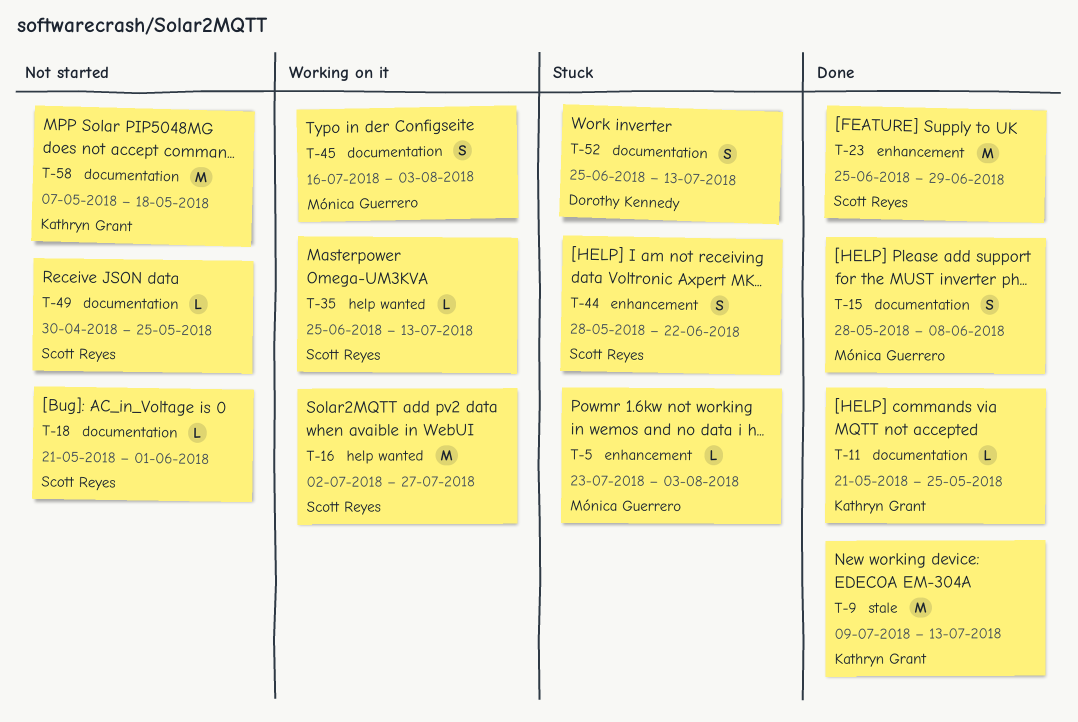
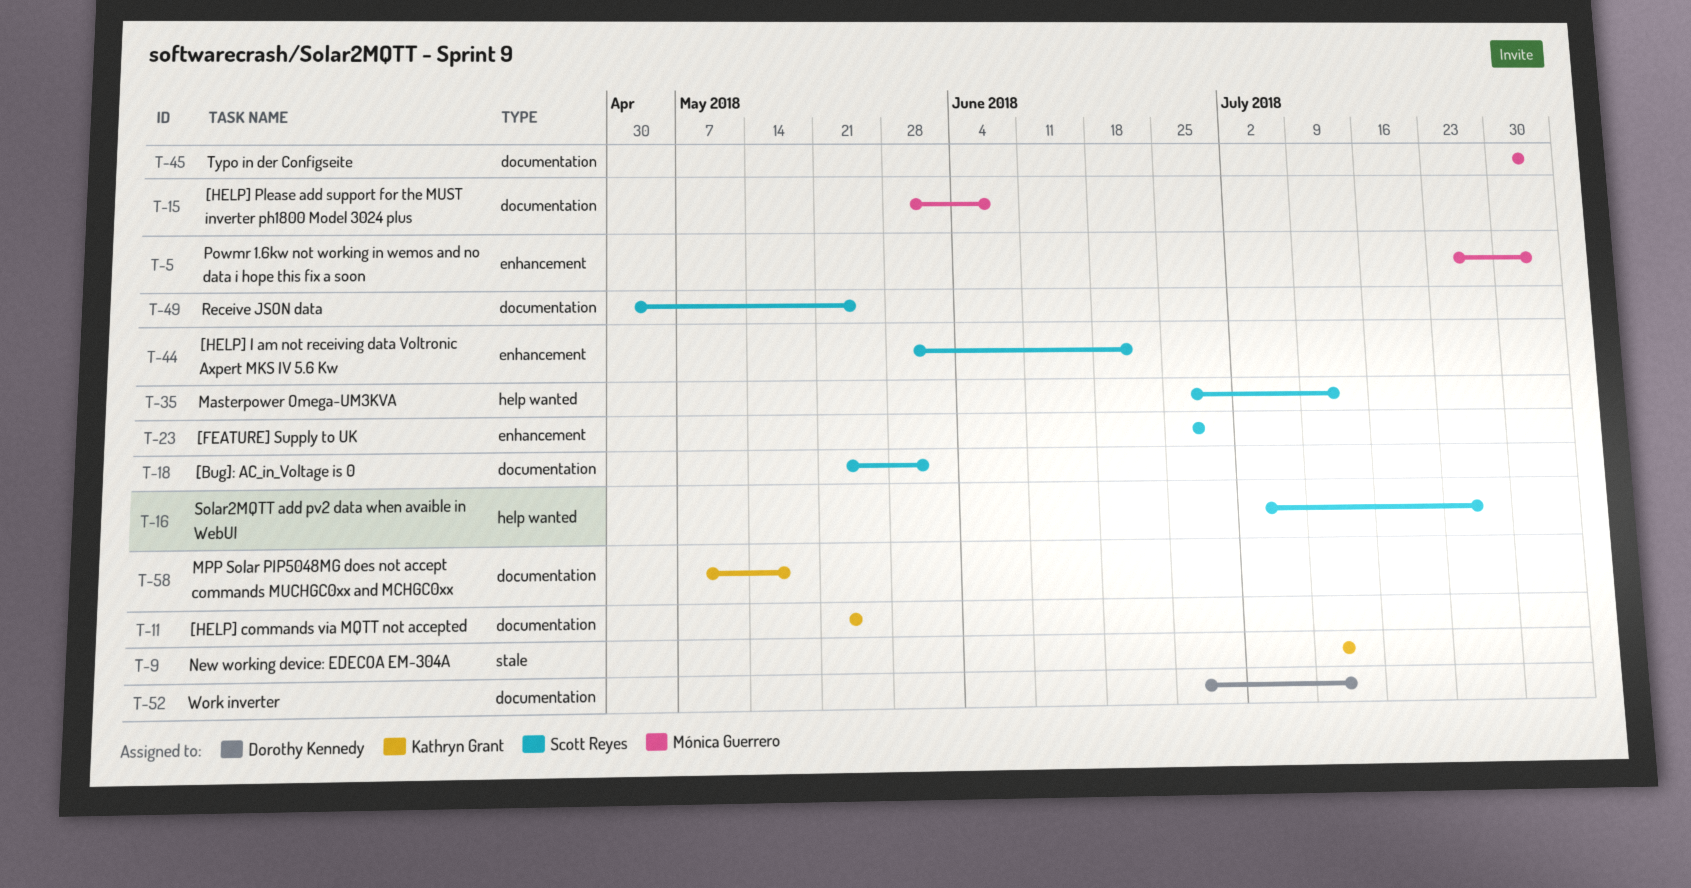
T-45, start: Jul 16 -> Jul 30

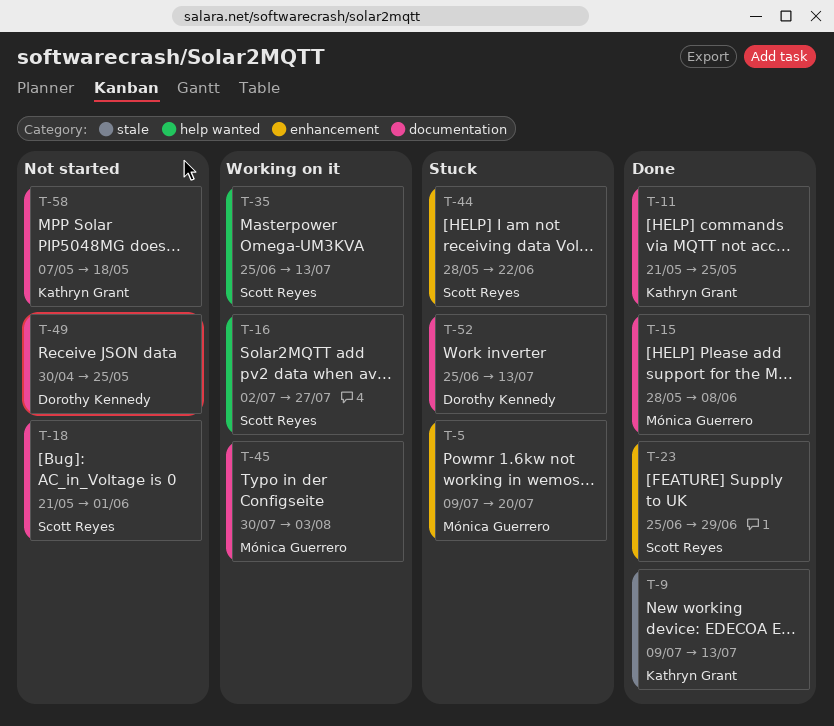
T-5, start: Jul 23 -> Jul 9
T-5, due: Aug 3 -> Jul 20
T-49, owner: Scott Reyes -> Dorothy Kennedy

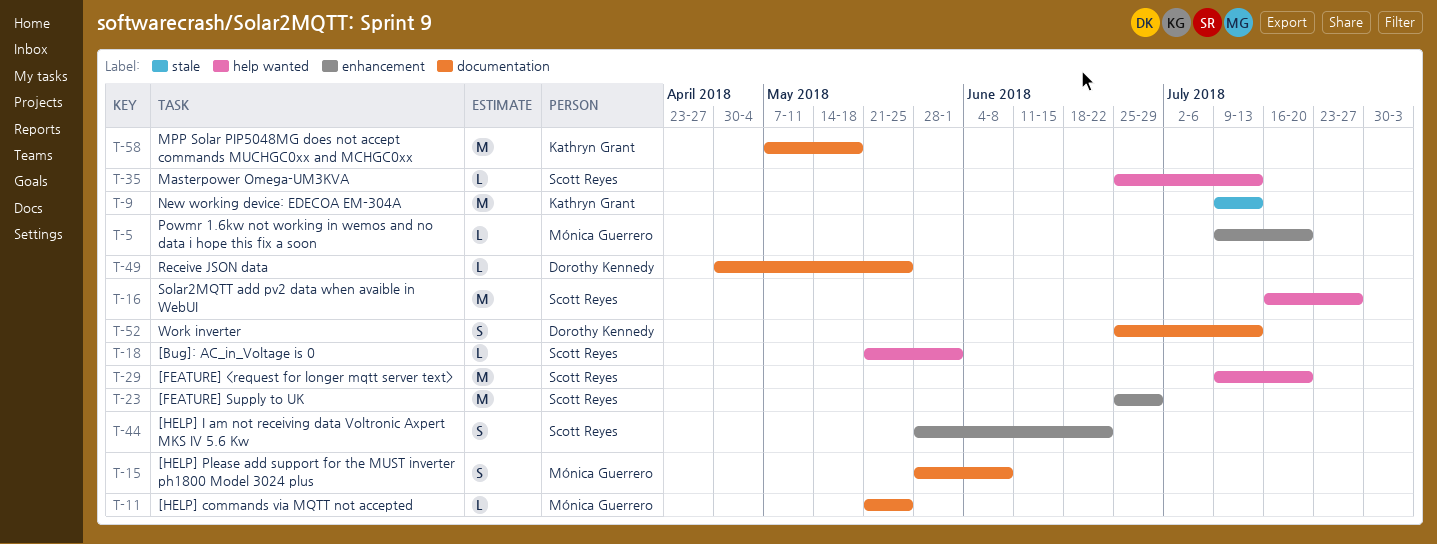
T-11, owner: Kathryn Grant -> Mónica Guerrero
T-16, start: Jul 2 -> Jul 16
T-18, label: documentation -> help wanted
T-29: none -> present
T-45: present -> none

